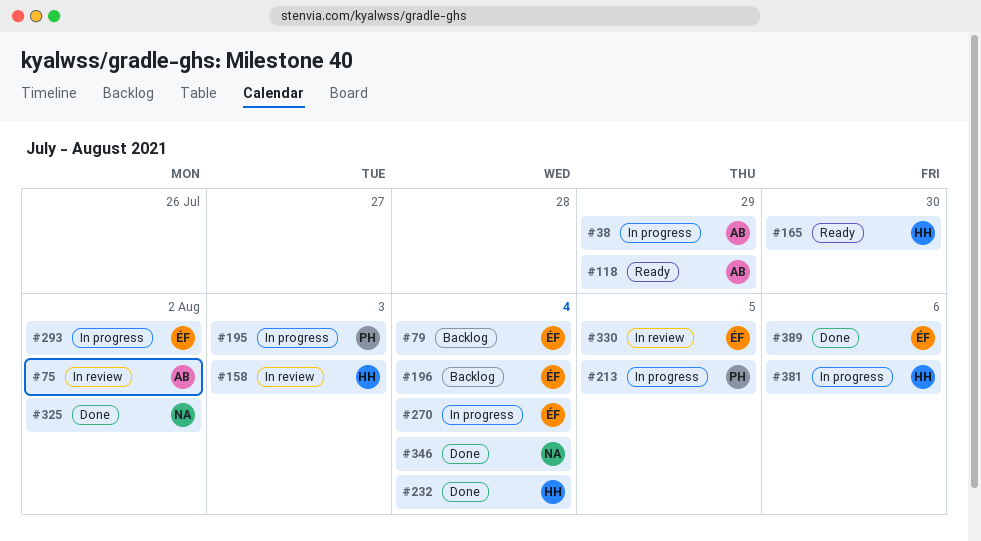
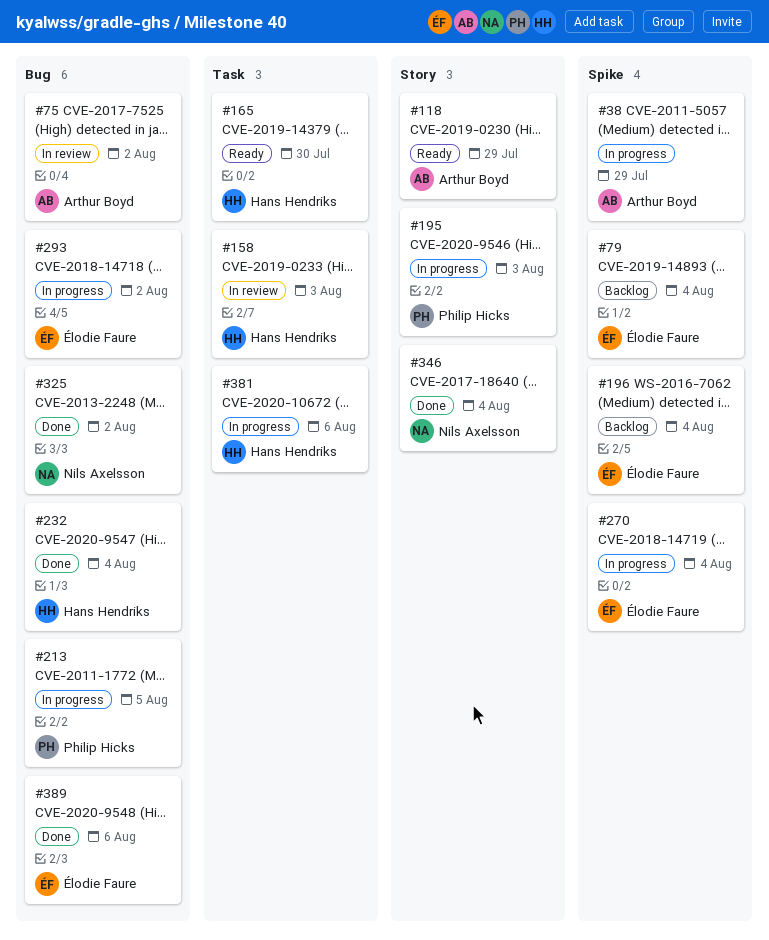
#330: present -> none

